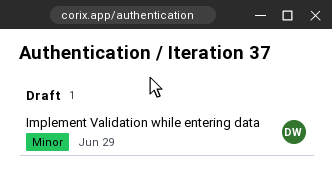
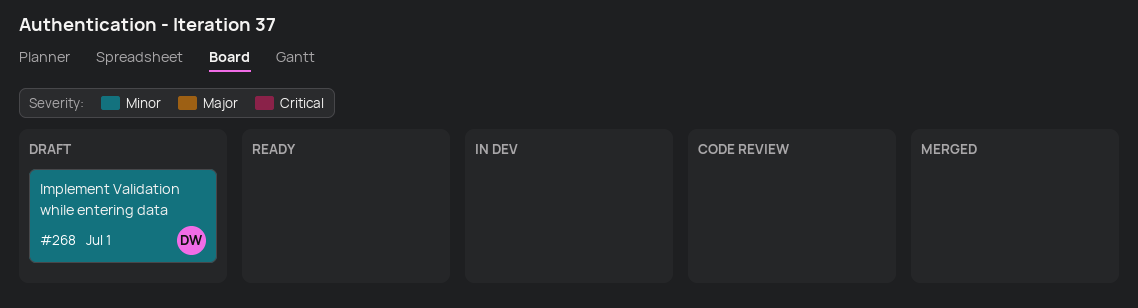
Implement Validation while entering data, due: Jun 29 -> Jul 1

